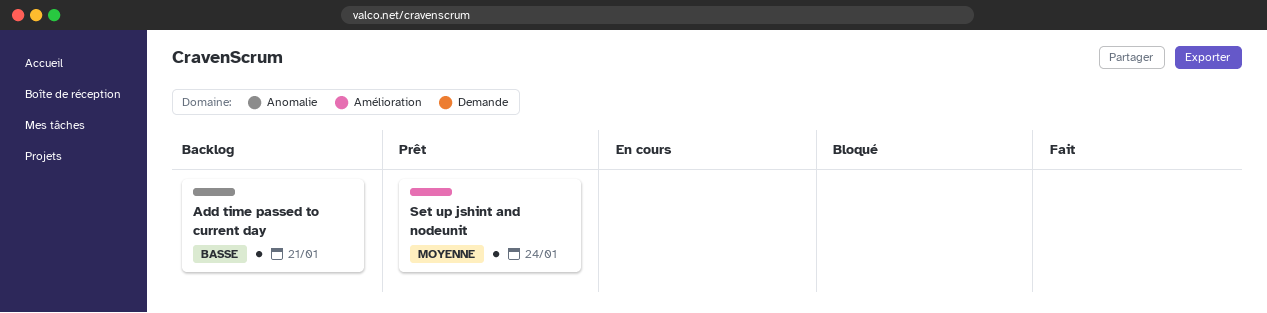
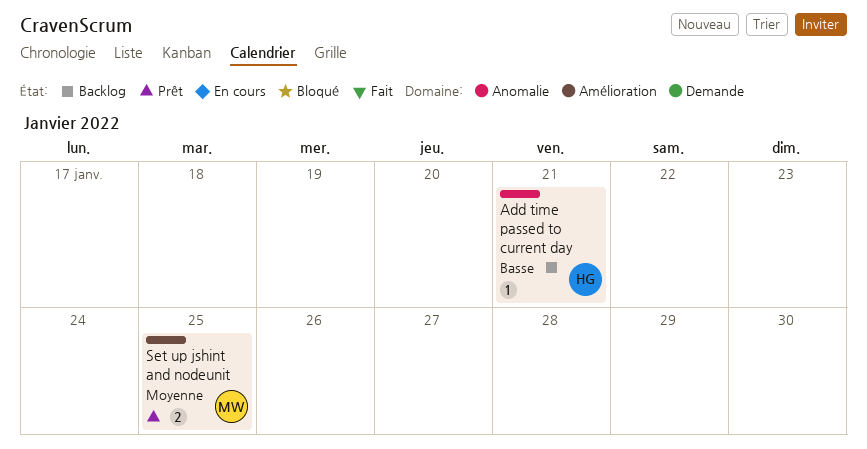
Set up jshint and nodeunit, estimate: 1 -> 2
Set up jshint and nodeunit, due: Jan 24 -> Jan 25

